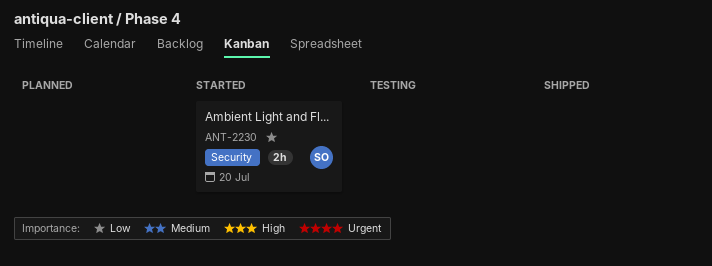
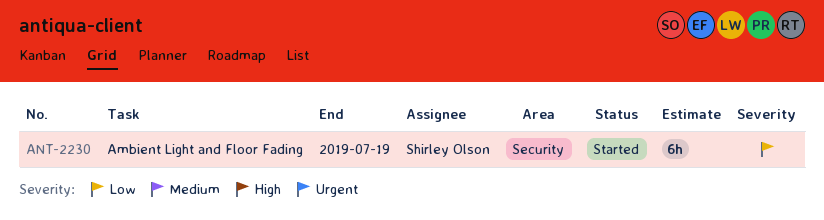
ANT-2230, estimate: 2h -> 6h
ANT-2230, due: Jul 20 -> Jul 19

